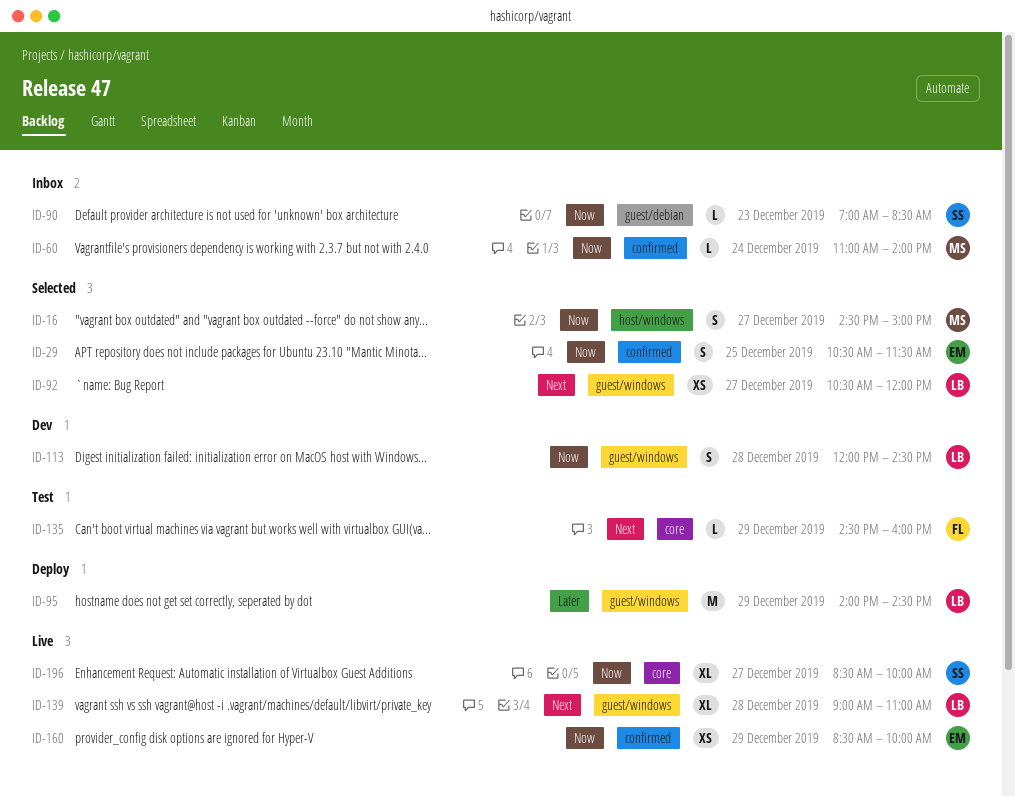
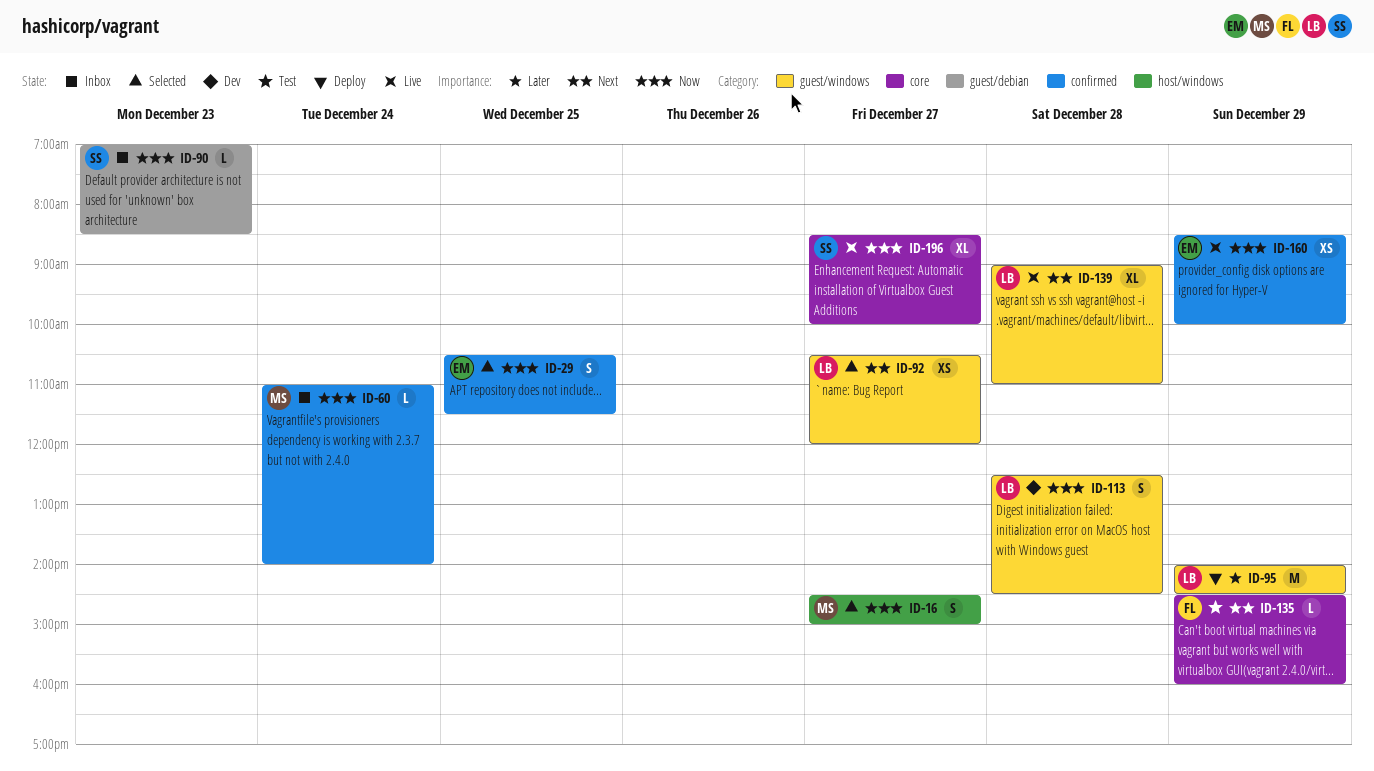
ID-113, begins: 12:00 -> 12:30

